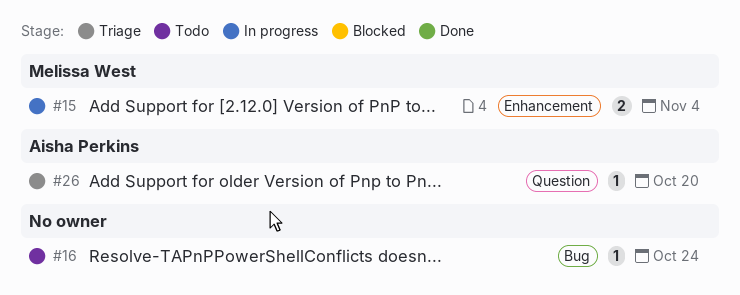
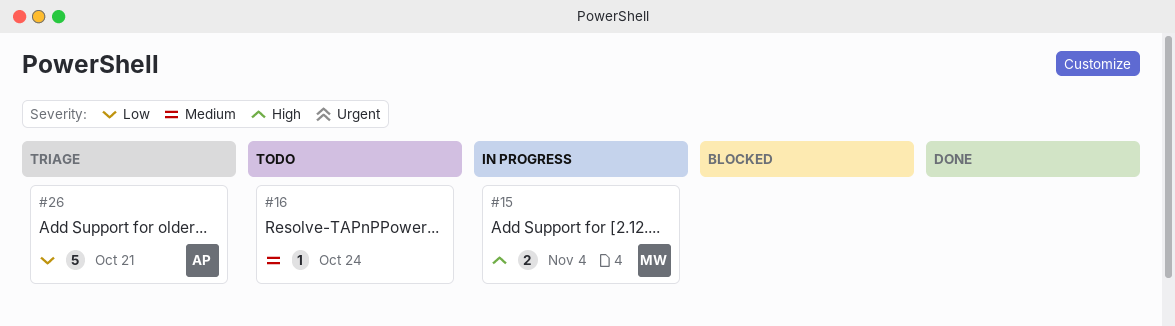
#26, estimate: 1 -> 5
#26, due: Oct 20 -> Oct 21

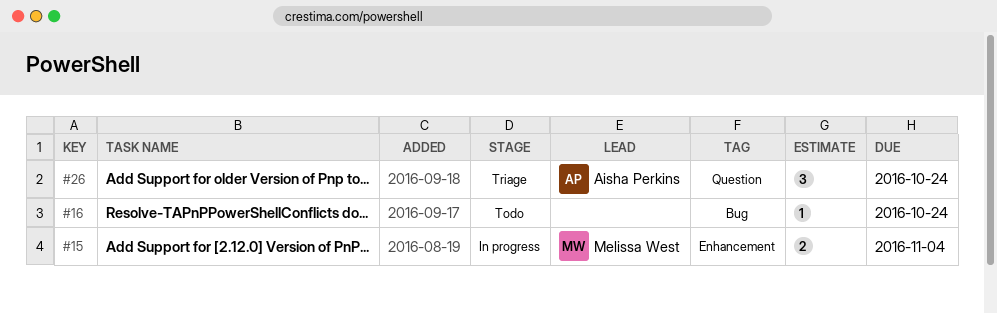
#26, estimate: 5 -> 3
#26, due: Oct 21 -> Oct 24

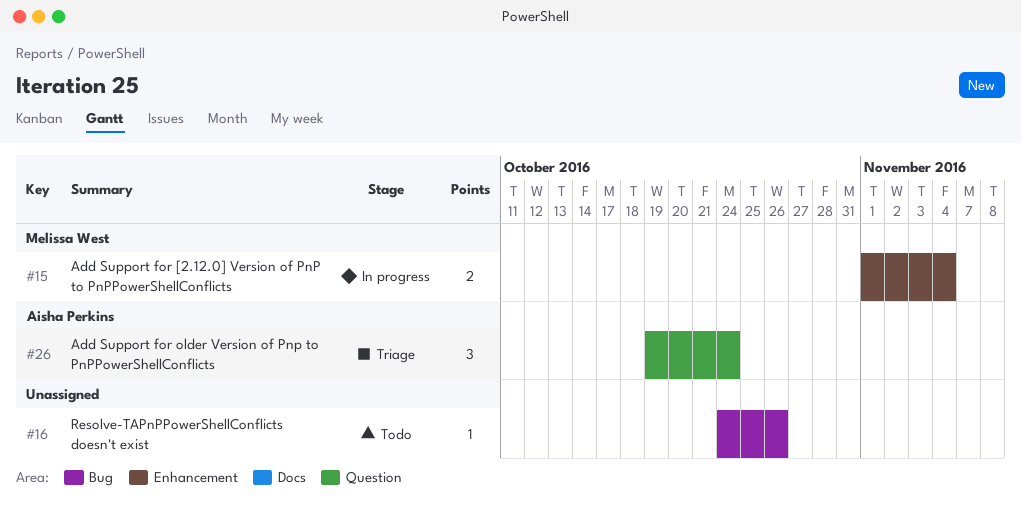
#16, due: Oct 24 -> Oct 26

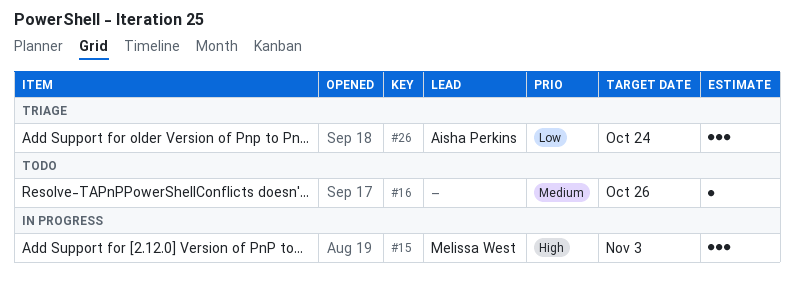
#15, estimate: 2 -> 3
#15, due: Nov 4 -> Nov 3

